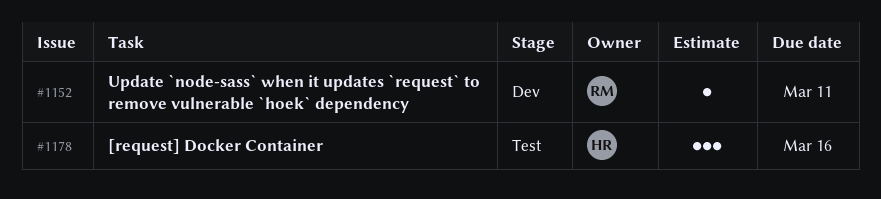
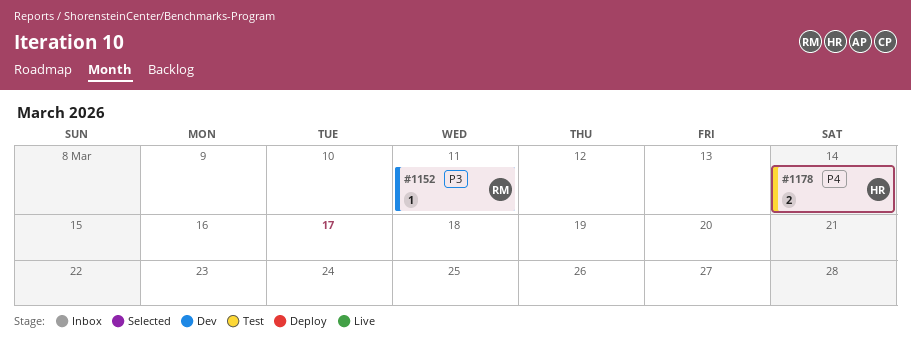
#1178, estimate: 3 -> 2
#1178, due: Mar 16 -> Mar 14

